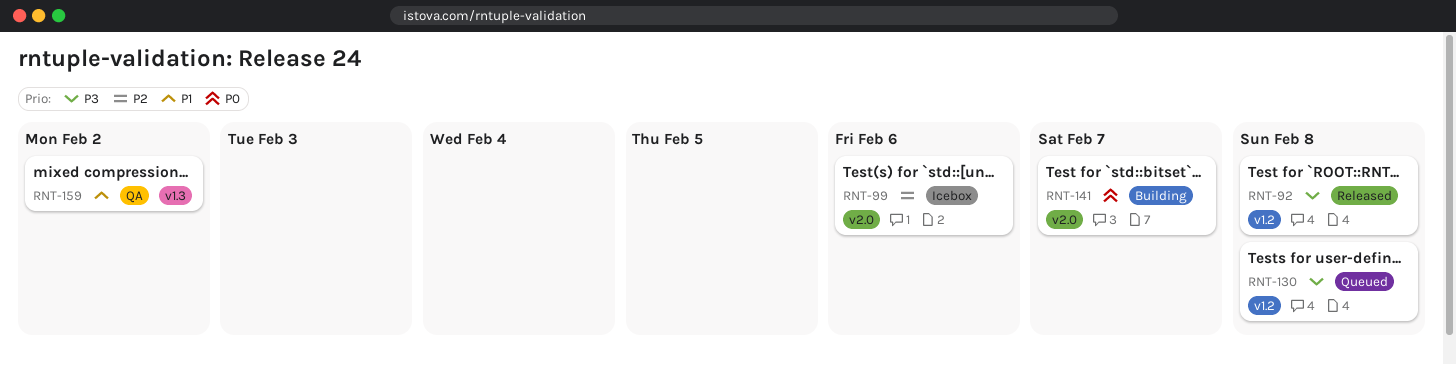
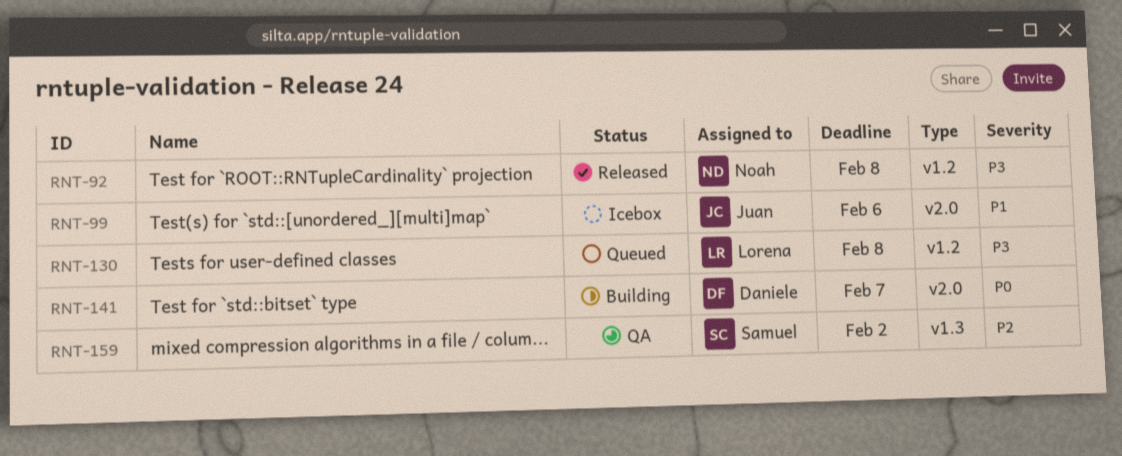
RNT-99, priority: P2 -> P1
RNT-159, priority: P1 -> P2

